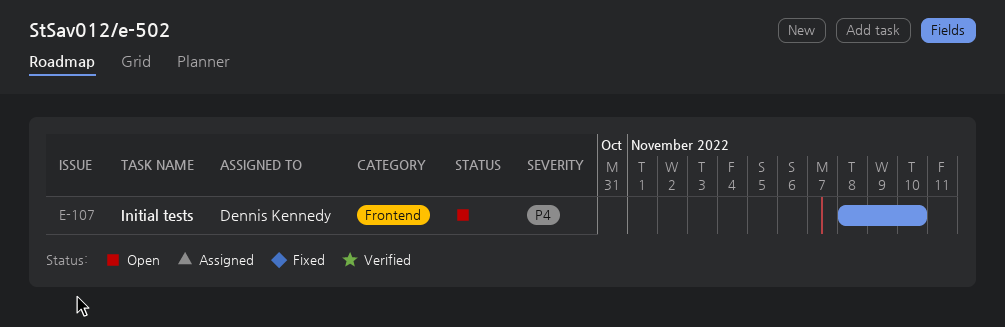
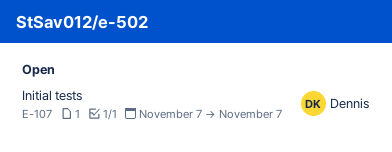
E-107, start: Nov 8 -> Nov 7
E-107, due: Nov 10 -> Nov 7

